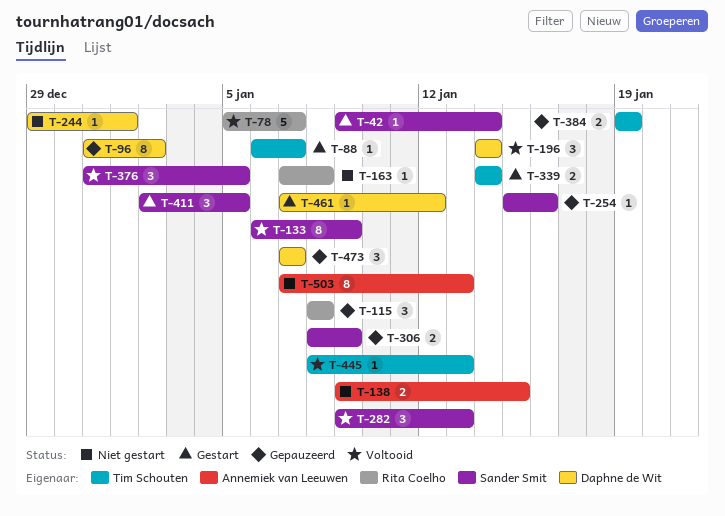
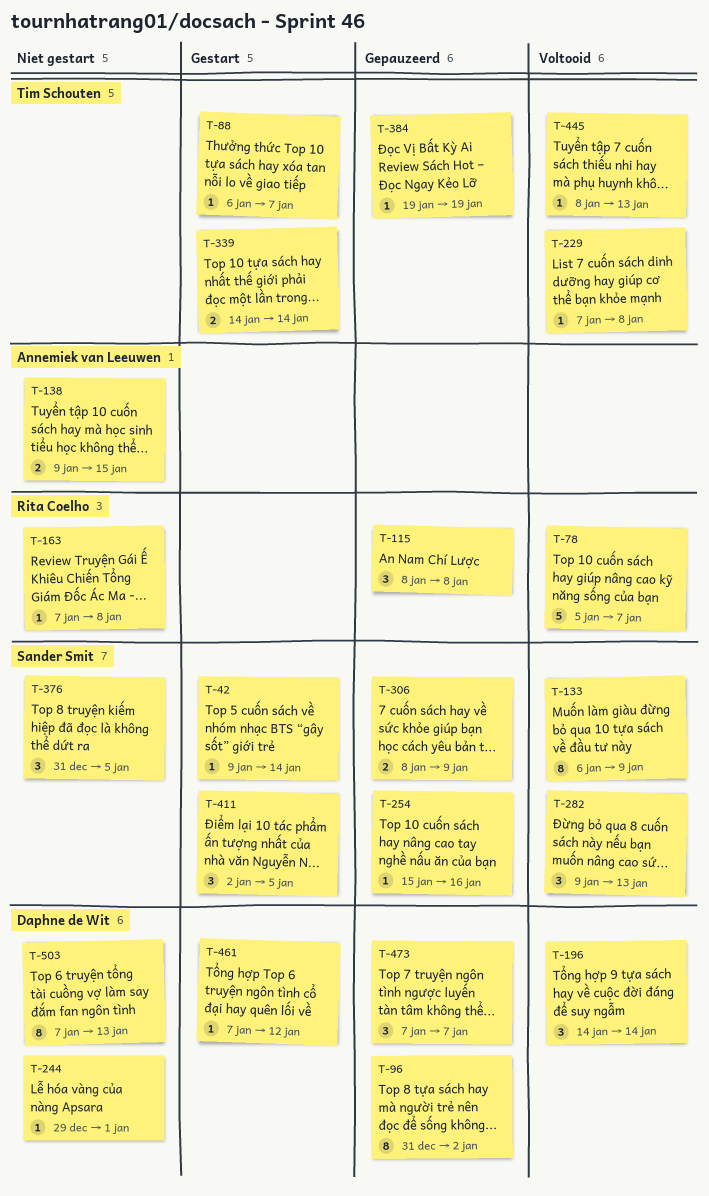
T-229: none -> present
T-376, status: Voltooid -> Niet gestart
T-384, estimate: 2 -> 1
T-503, owner: Annemiek van Leeuwen -> Daphne de Wit

